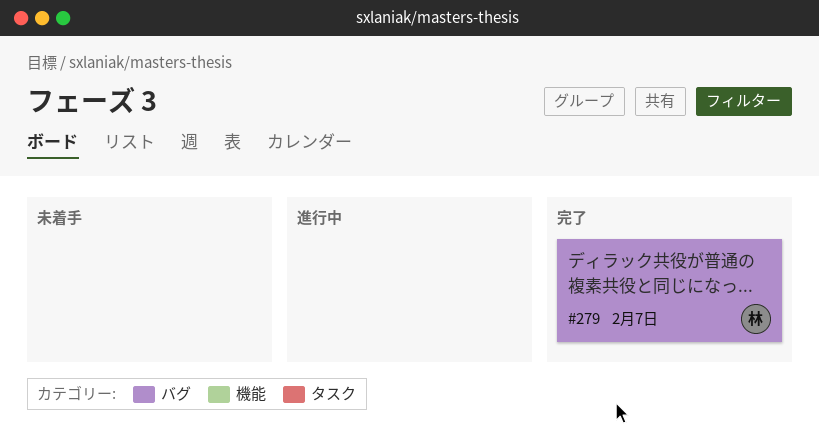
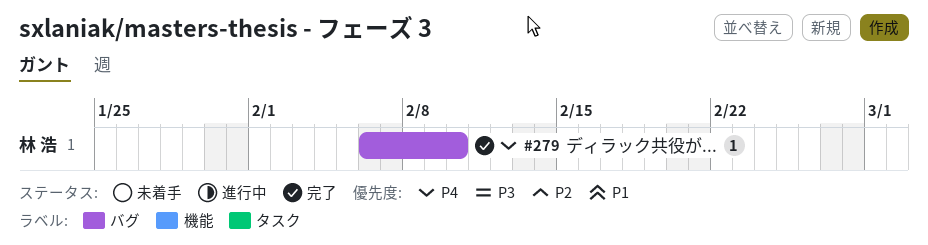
#279, due: Feb 7 -> Feb 10

